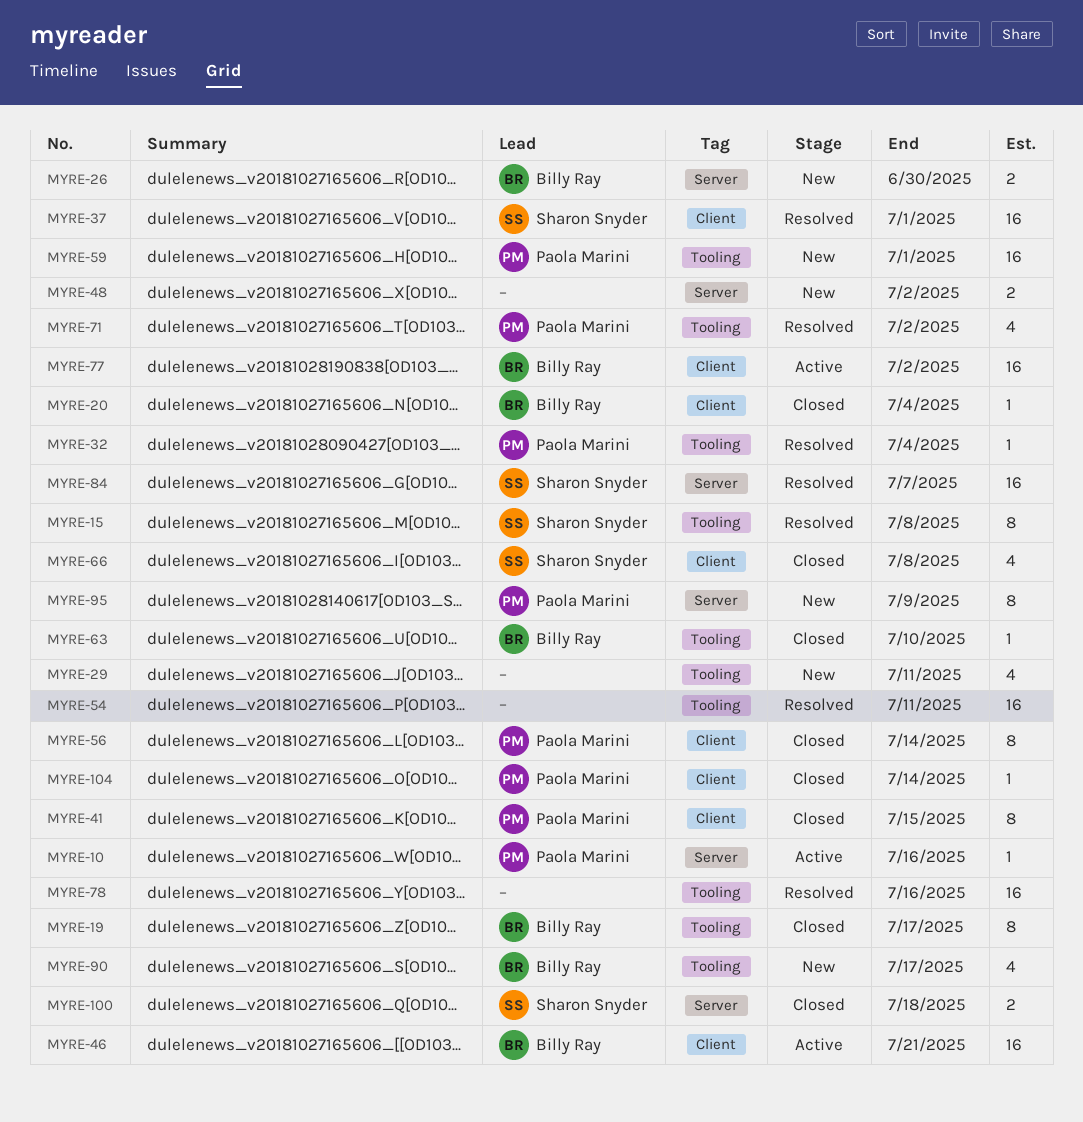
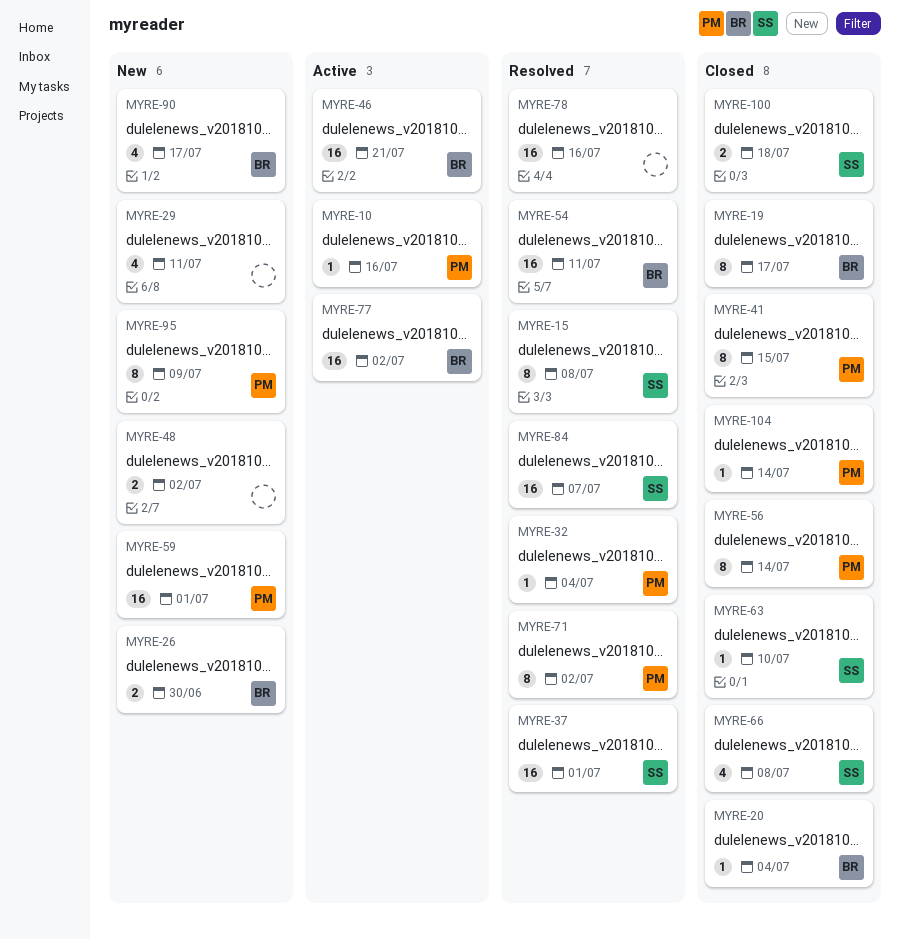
MYRE-54, owner: none -> Billy Ray
MYRE-63, owner: Billy Ray -> Sharon Snyder
MYRE-71, estimate: 4 -> 8

